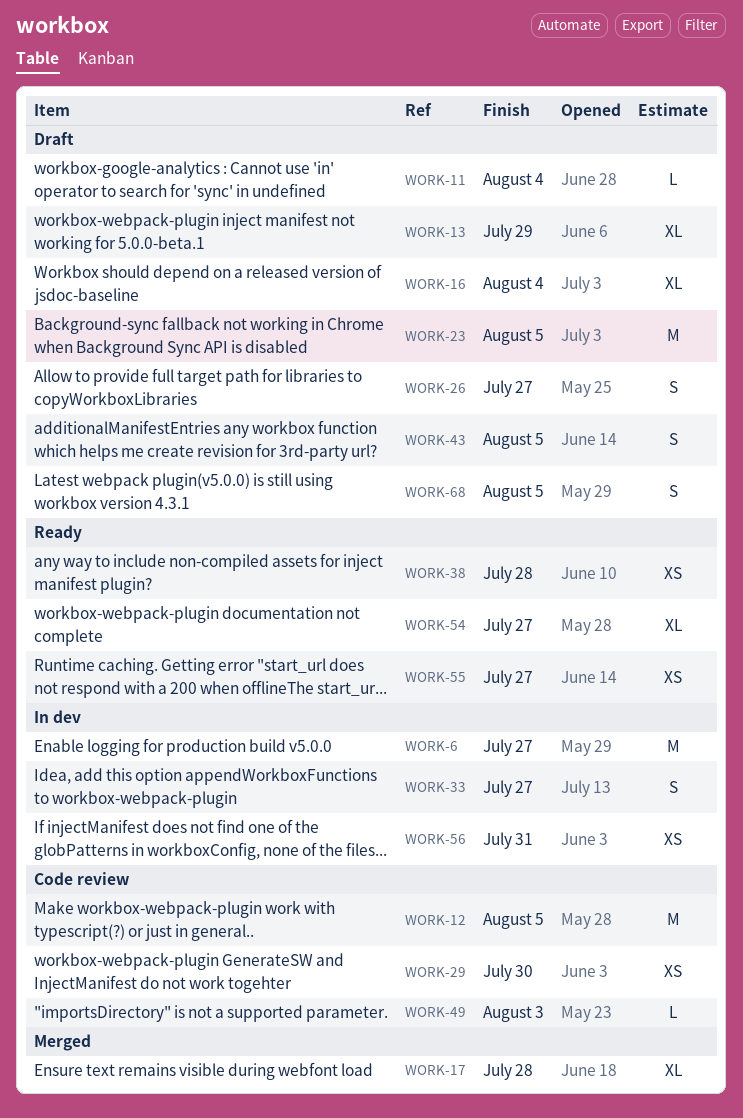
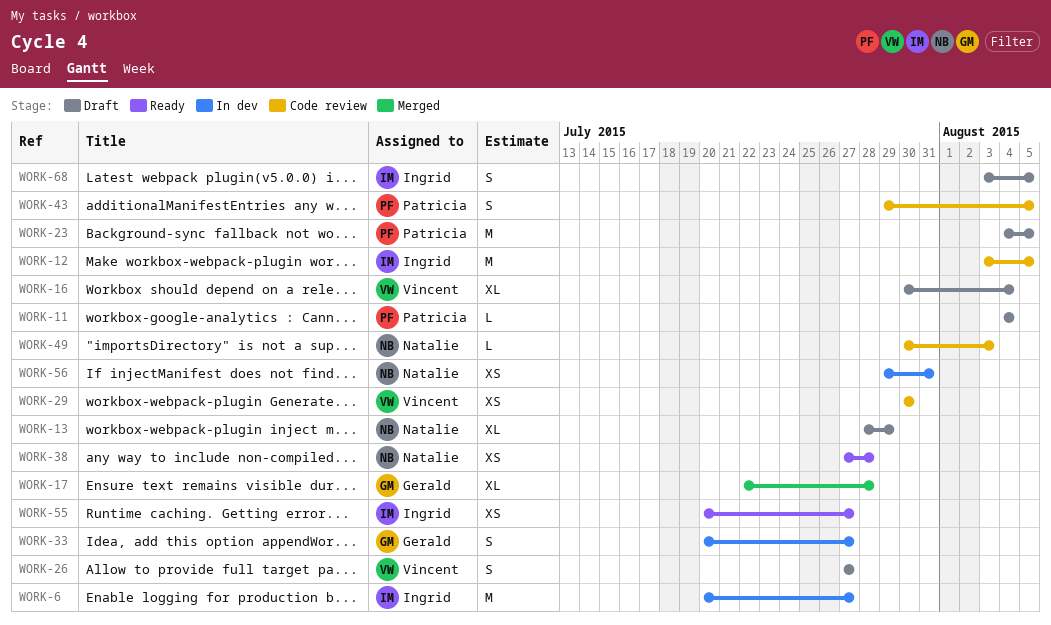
WORK-43, status: Draft -> Code review
WORK-54: present -> none

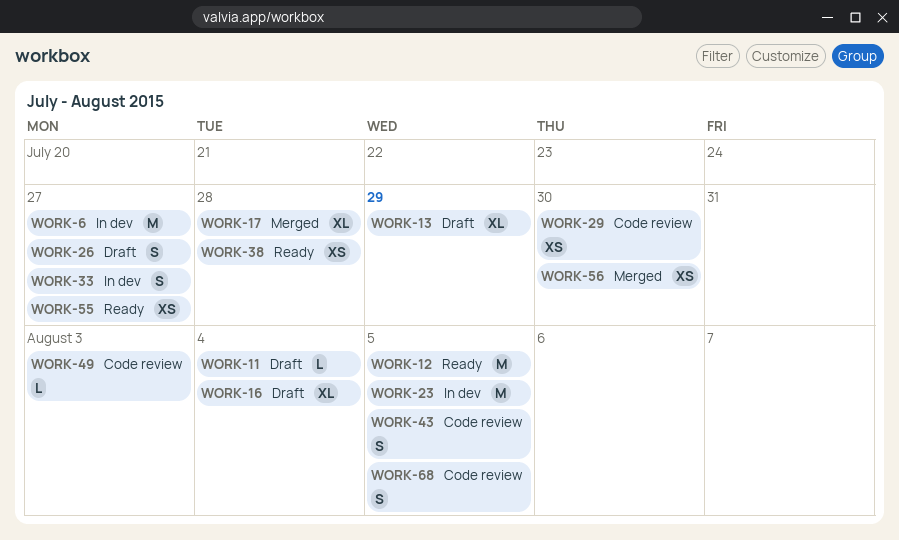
WORK-12, status: Code review -> Ready
WORK-23, status: Draft -> In dev
WORK-56, status: In dev -> Merged
WORK-56, due: Jul 31 -> Jul 30
WORK-68, status: Draft -> Code review

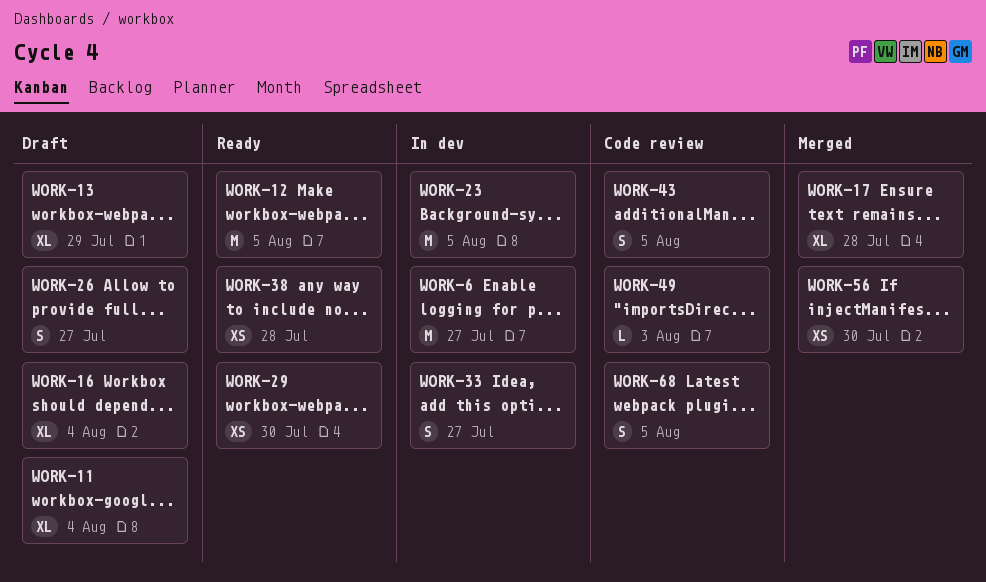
WORK-11, estimate: L -> XL
WORK-29, status: Code review -> Ready
WORK-55: present -> none

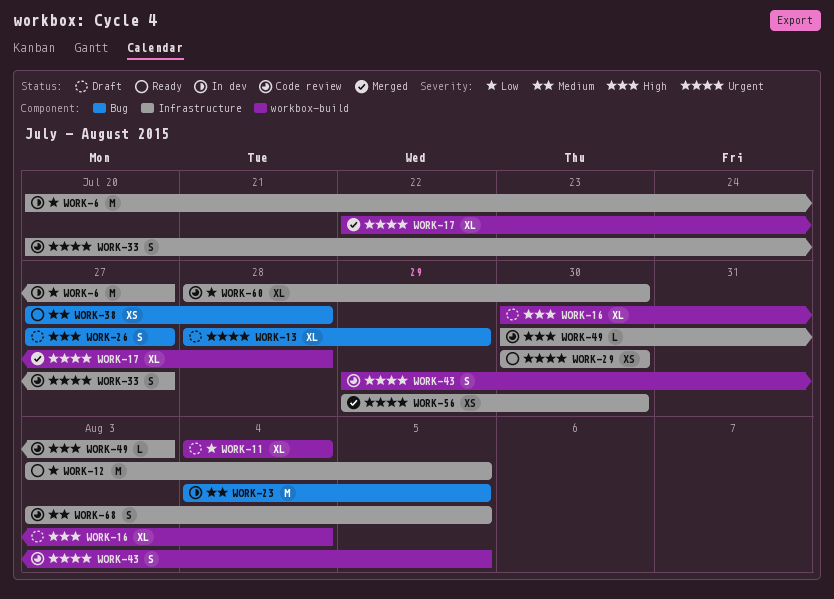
WORK-33, status: In dev -> Code review
WORK-60: none -> present

